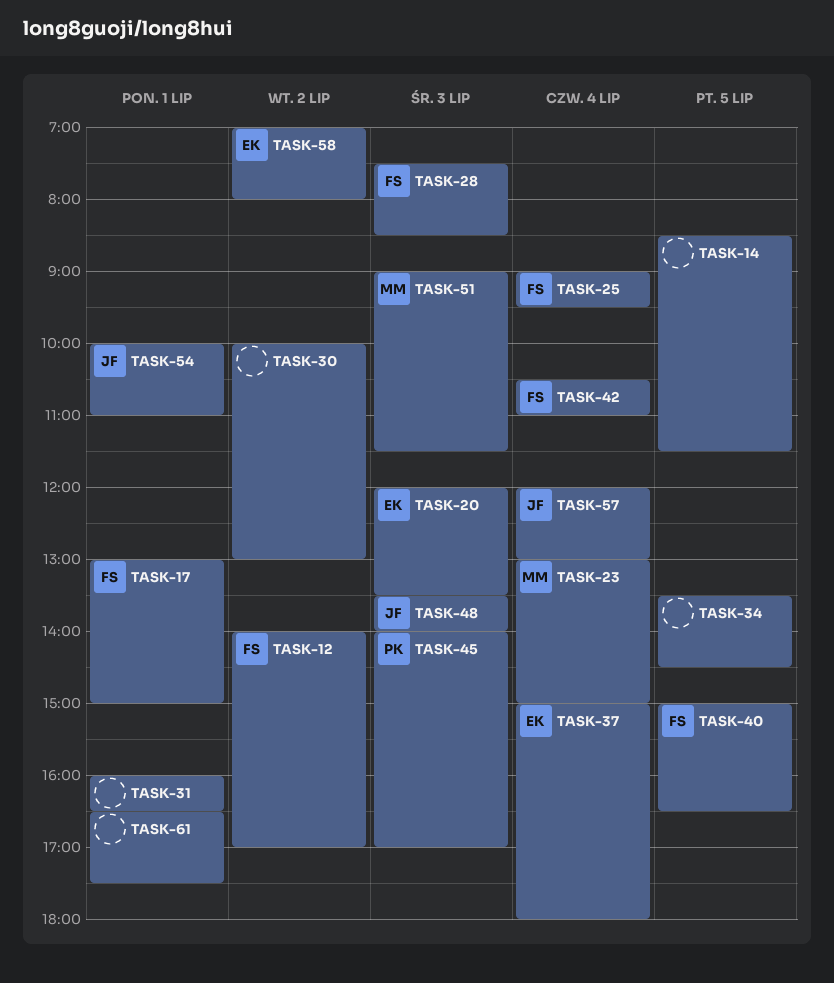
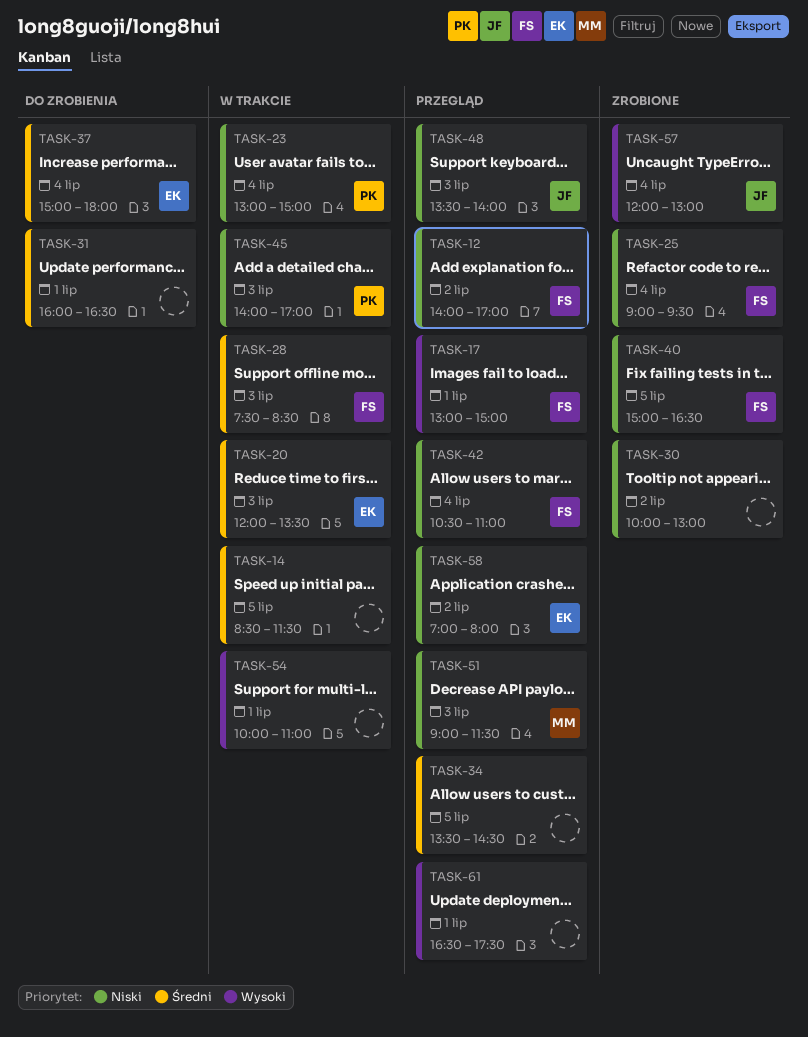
TASK-23, owner: MM -> PK
TASK-54, owner: JF -> none

